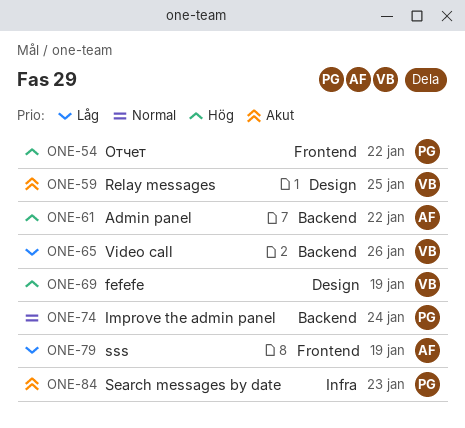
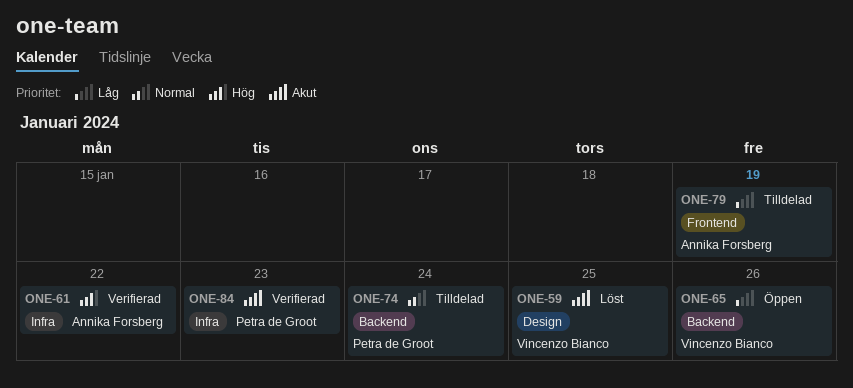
ONE-54: present -> none
ONE-61, label: Backend -> Infra
ONE-69: present -> none

